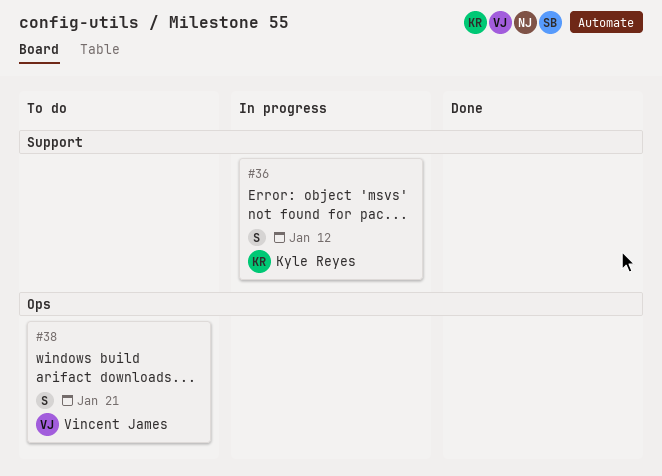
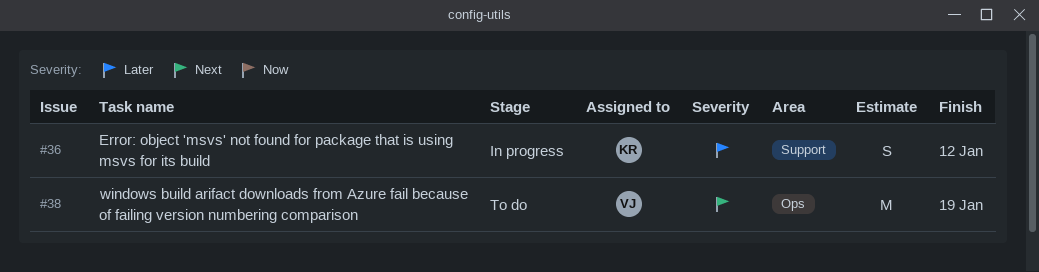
#38, estimate: S -> M
#38, due: Jan 21 -> Jan 19

